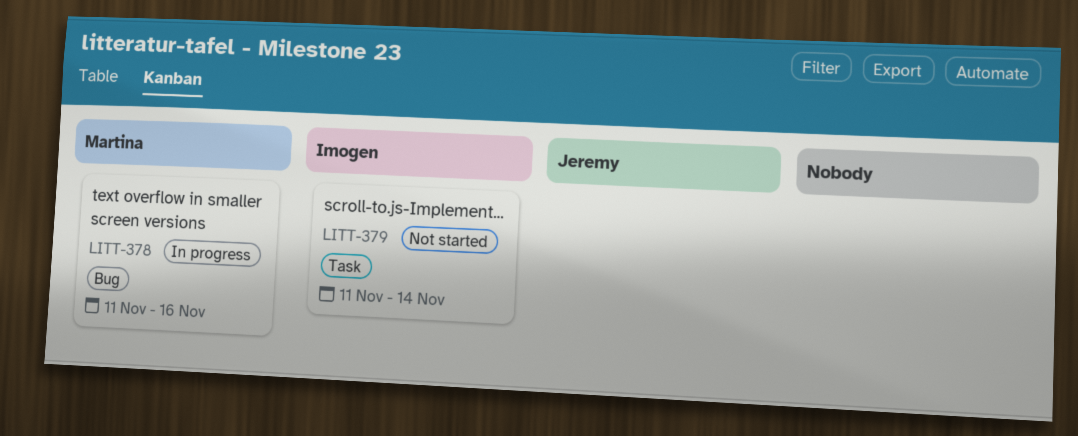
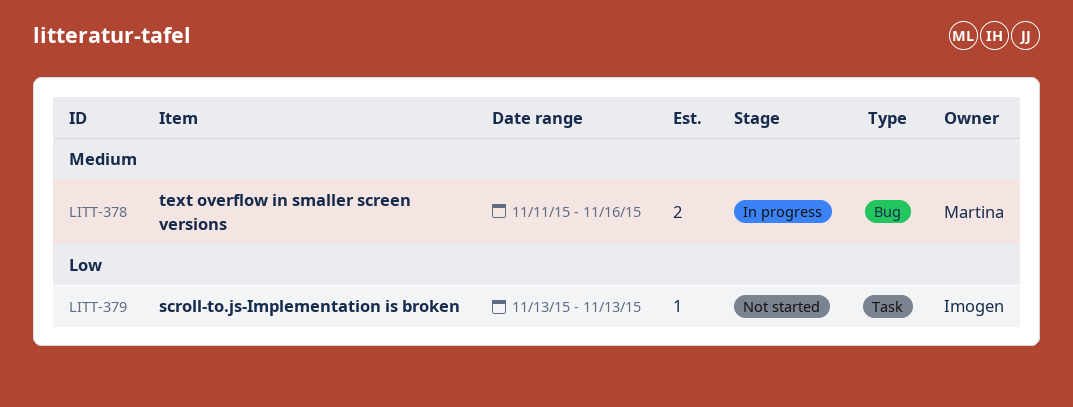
LITT-379, start: Nov 11 -> Nov 13
LITT-379, due: Nov 14 -> Nov 13

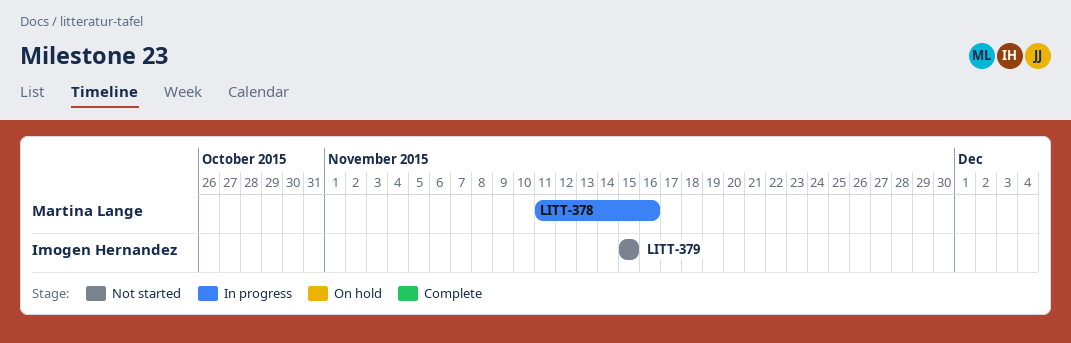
LITT-379, start: Nov 13 -> Nov 15
LITT-379, due: Nov 13 -> Nov 15

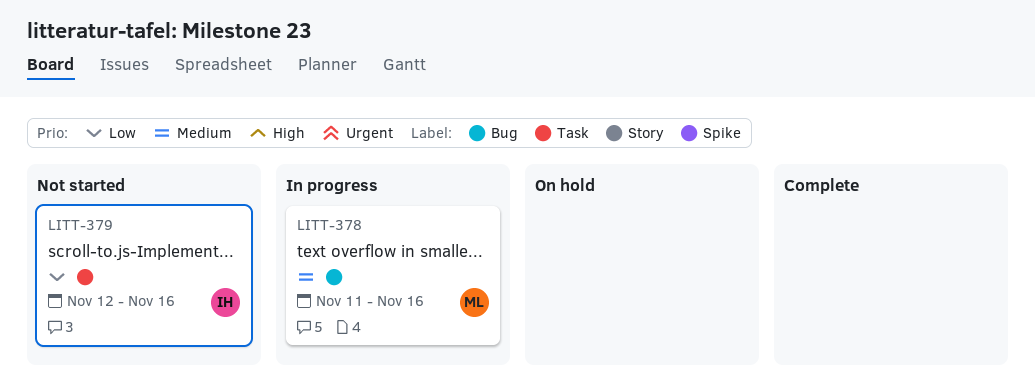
LITT-379, start: Nov 15 -> Nov 12
LITT-379, due: Nov 15 -> Nov 16

